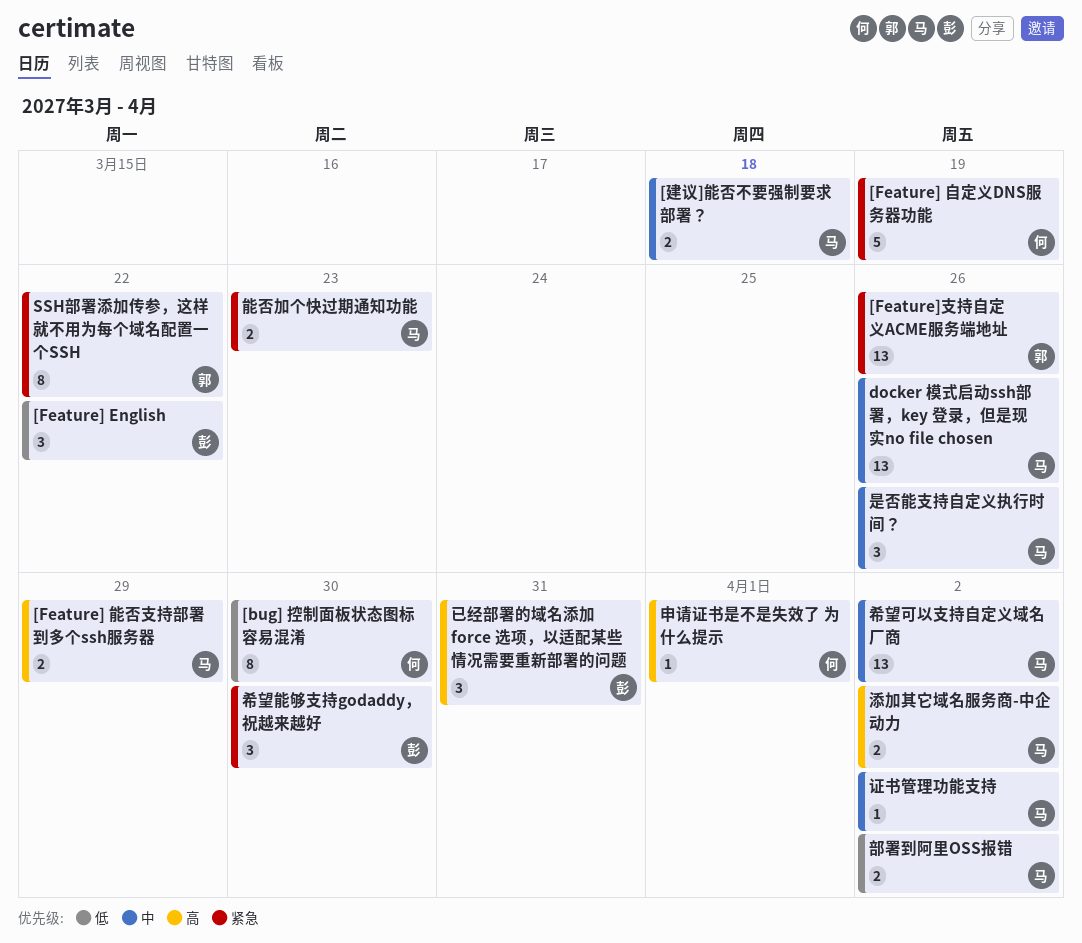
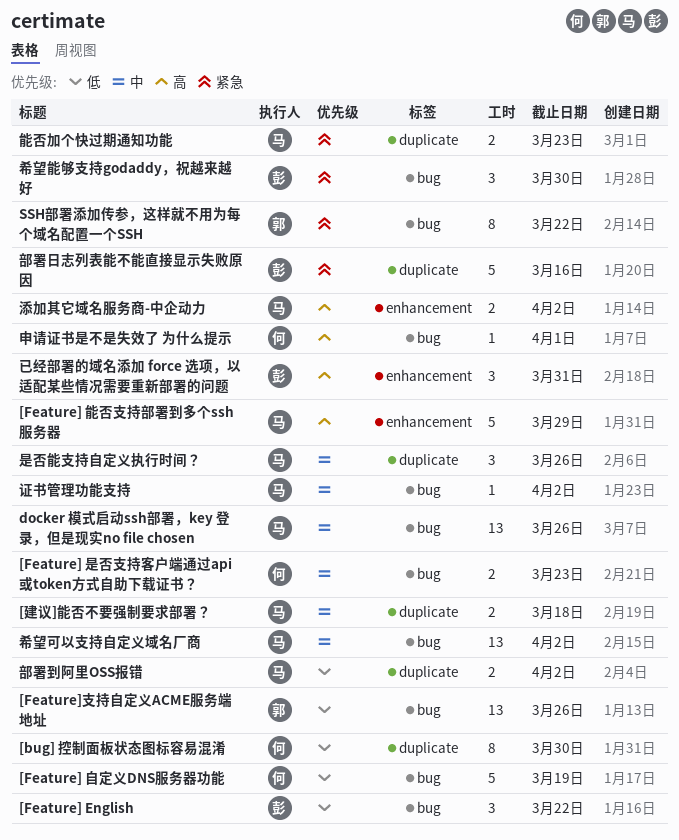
[Feature] 是否支持客户端通过api或token方式自助下载证书？: none -> present
[Feature] 能否支持部署到多个ssh服务器, estimate: 2 -> 5
[Feature] 自定义DNS服务器功能, priority: 紧急 -> 低
[Feature]支持自定义ACME服务端地址, priority: 紧急 -> 低
部署日志列表能不能直接显示失败原因: none -> present

